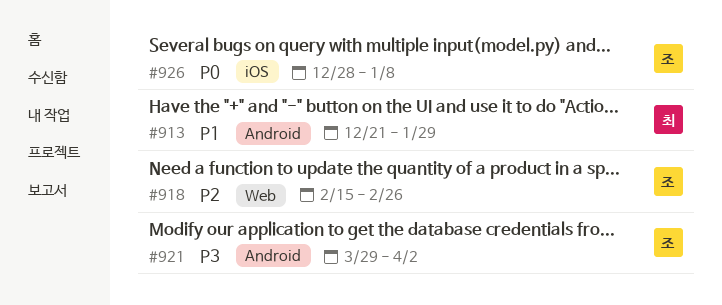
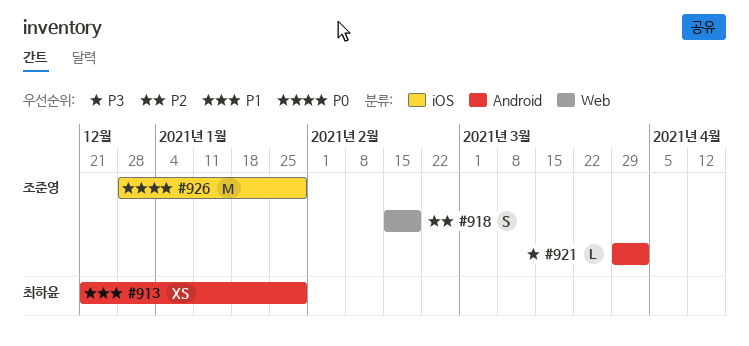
#918, due: Feb 26 -> Feb 19
#926, due: Jan 8 -> Jan 29

